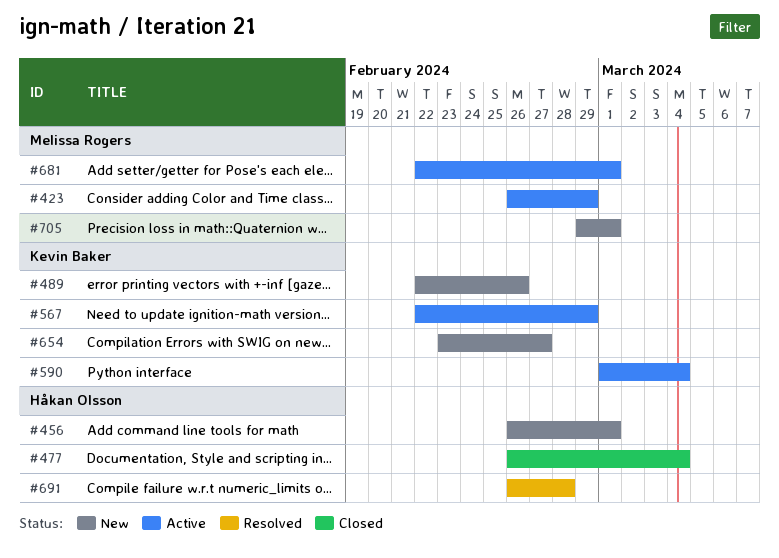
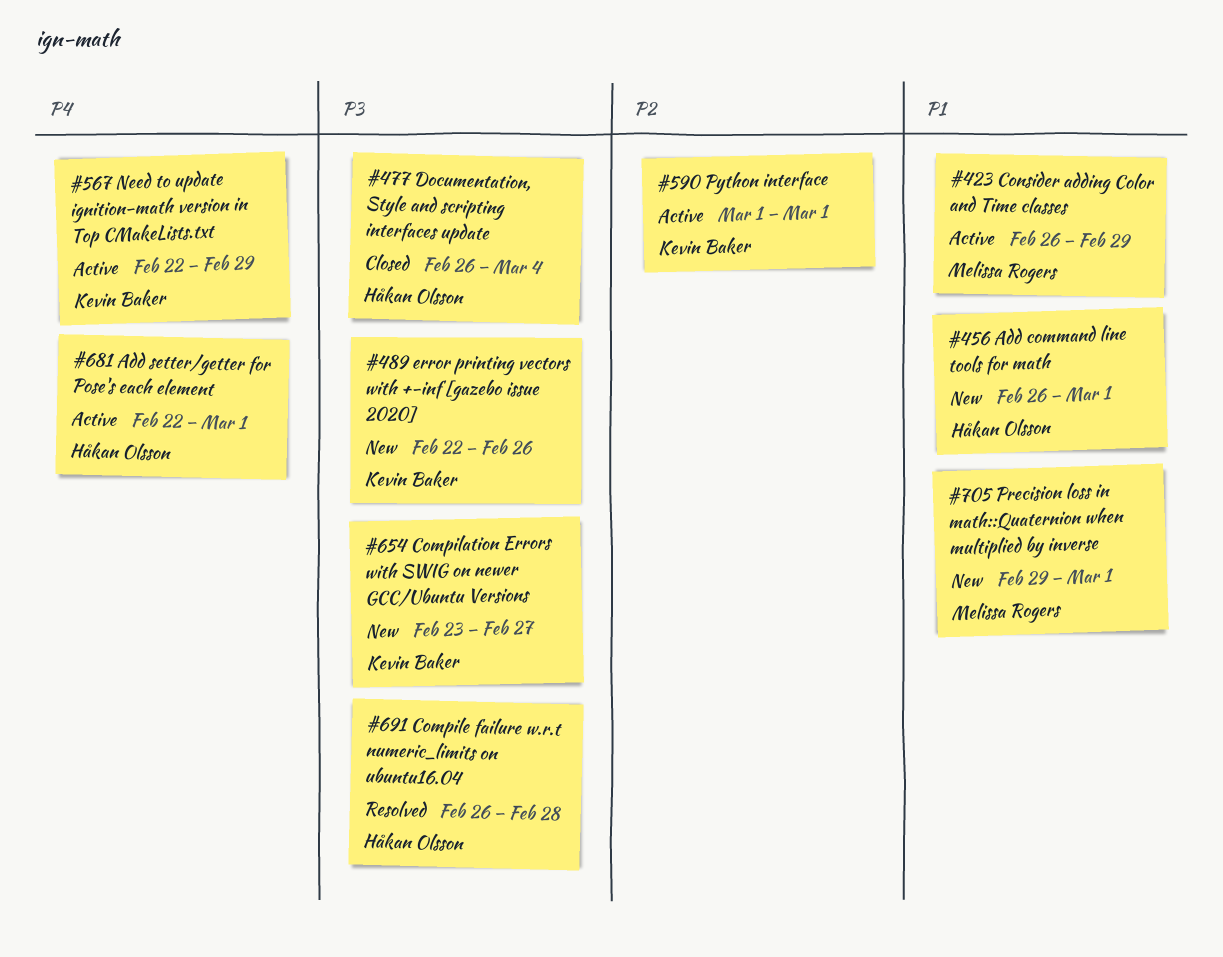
#590, due: Mar 4 -> Mar 1
#681, owner: Melissa Rogers -> Håkan Olsson

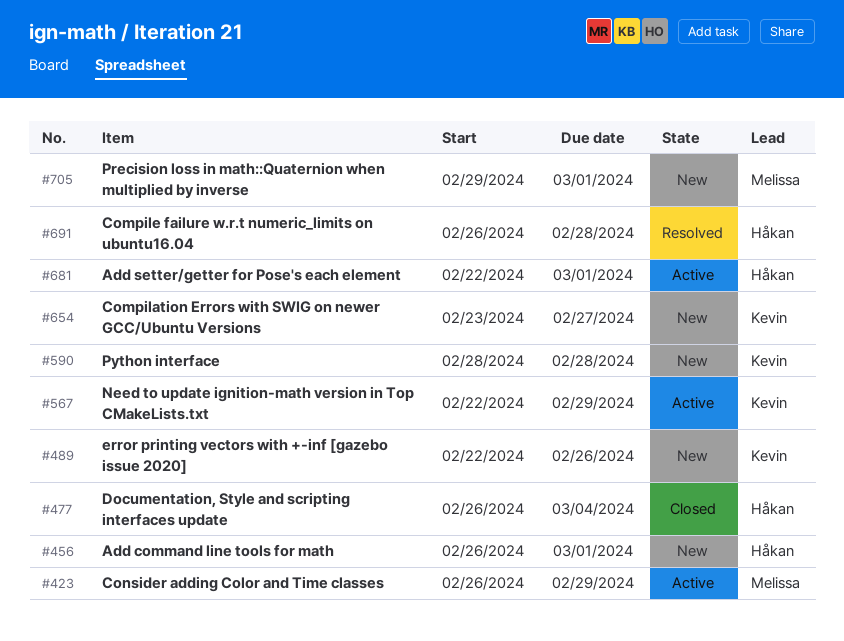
#590, status: Active -> New
#590, start: Mar 1 -> Feb 28
#590, due: Mar 1 -> Feb 28

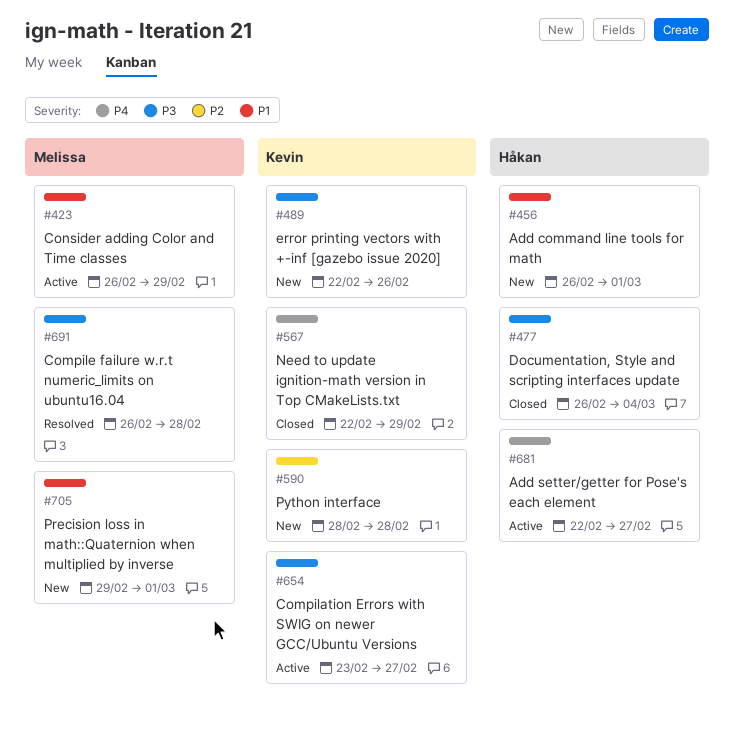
#567, status: Active -> Closed
#654, status: New -> Active
#681, due: Mar 1 -> Feb 27
#691, owner: Håkan -> Melissa

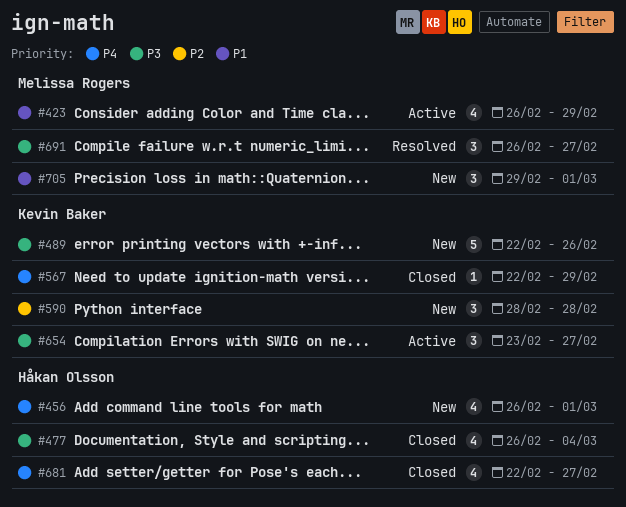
#456, priority: P1 -> P4
#681, status: Active -> Closed
#691, due: Feb 28 -> Feb 27

